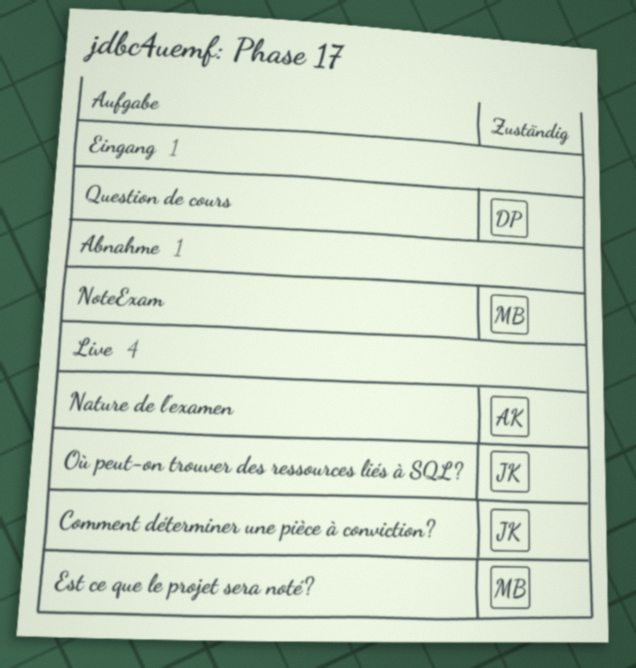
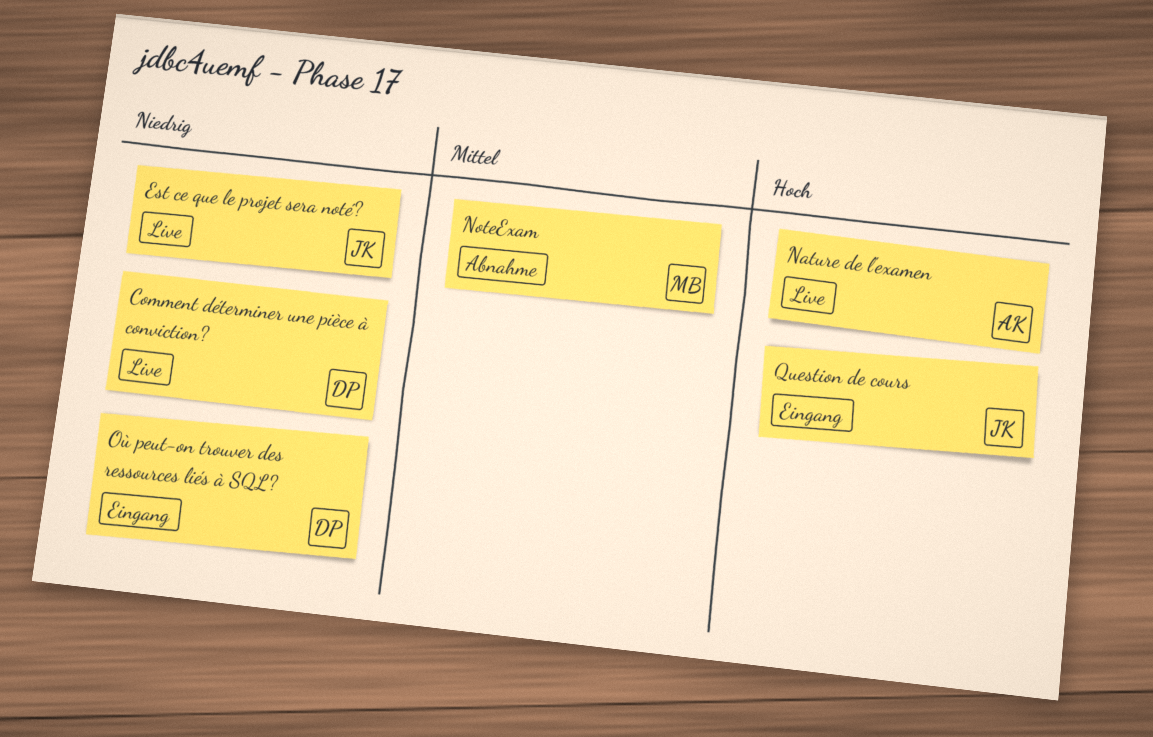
Comment déterminer une pièce à conviction?, owner: JK -> DP
Est ce que le projet sera noté?, owner: MB -> JK
Où peut-on trouver des ressources liés à SQL?, status: Live -> Eingang
Où peut-on trouver des ressources liés à SQL?, owner: JK -> DP
Question de cours, owner: DP -> JK

